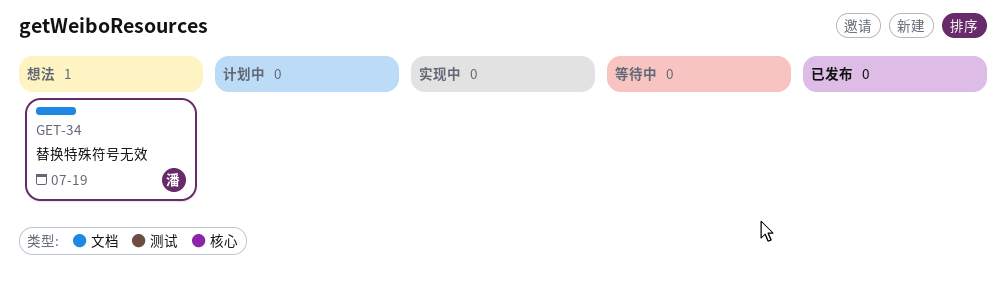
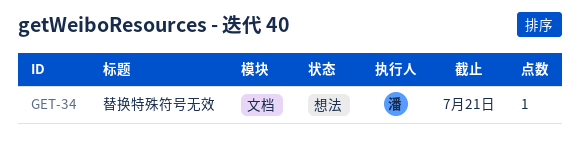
GET-34, due: Jul 19 -> Jul 21

